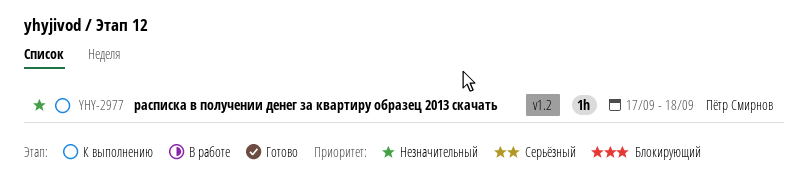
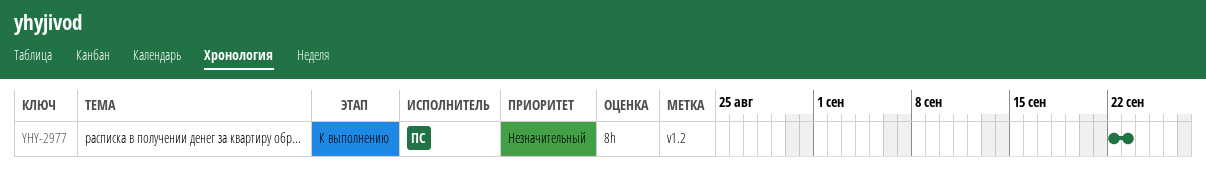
YHY-2977, estimate: 1h -> 8h
YHY-2977, start: Sep 17 -> Sep 22
YHY-2977, due: Sep 18 -> Sep 23

